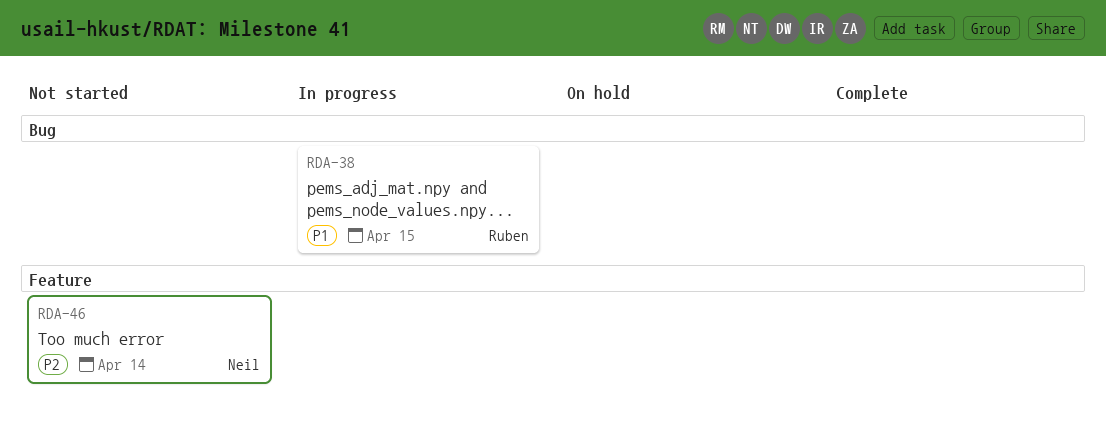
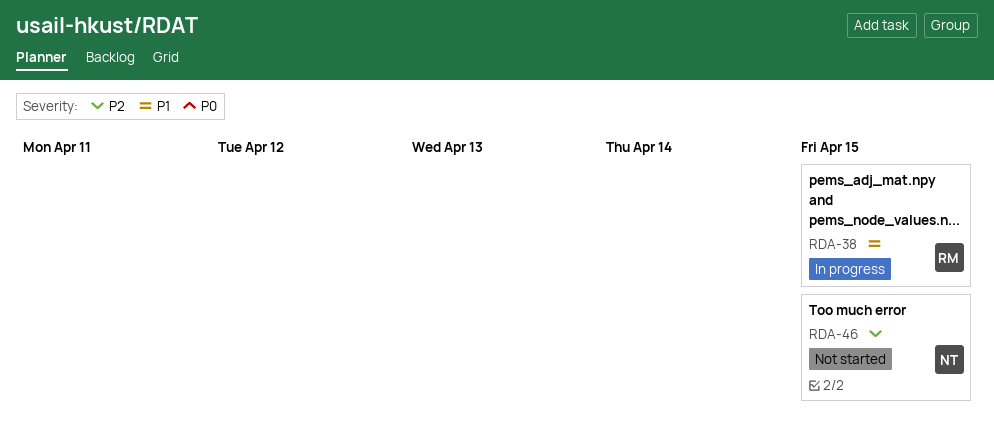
RDA-46, due: Apr 14 -> Apr 15

